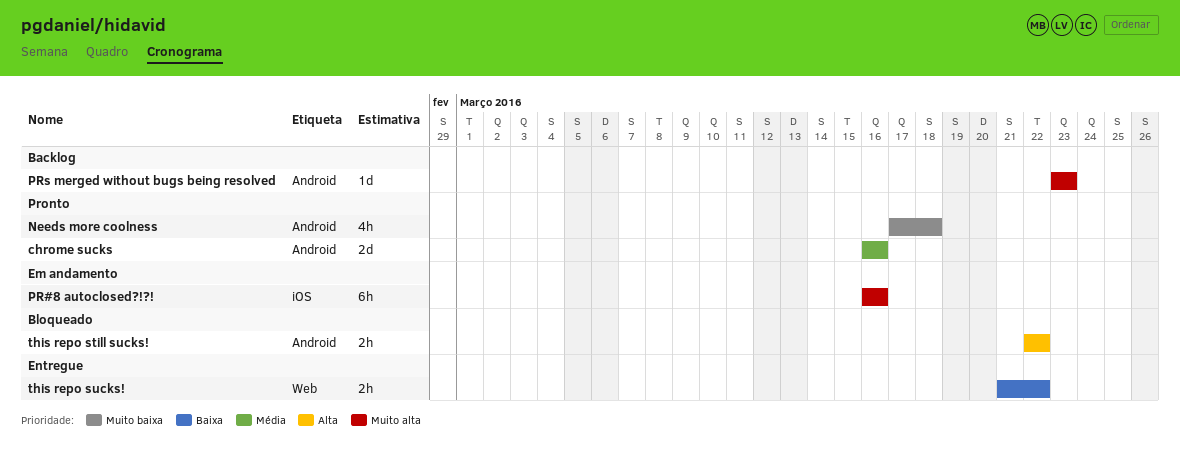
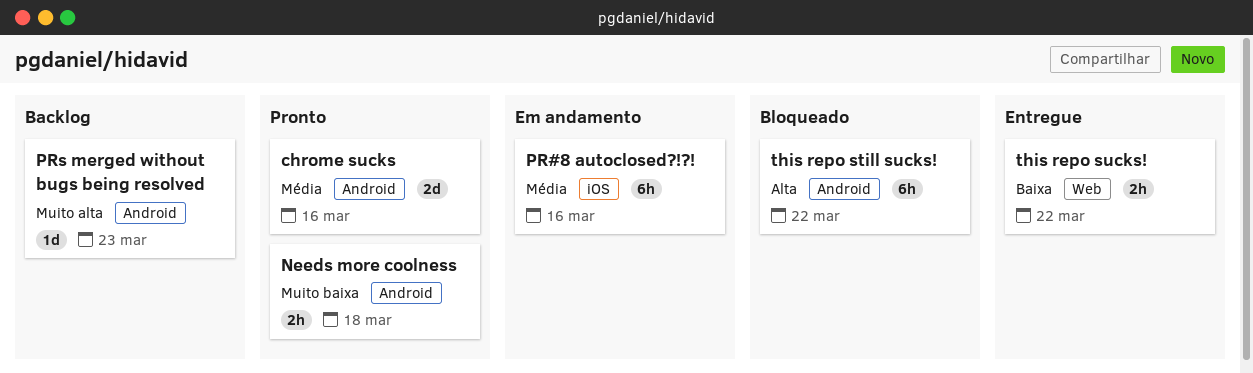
Needs more coolness, estimate: 4h -> 2h
PR#8 autoclosed?!?!, priority: Muito alta -> Média
this repo still sucks!, estimate: 2h -> 6h

